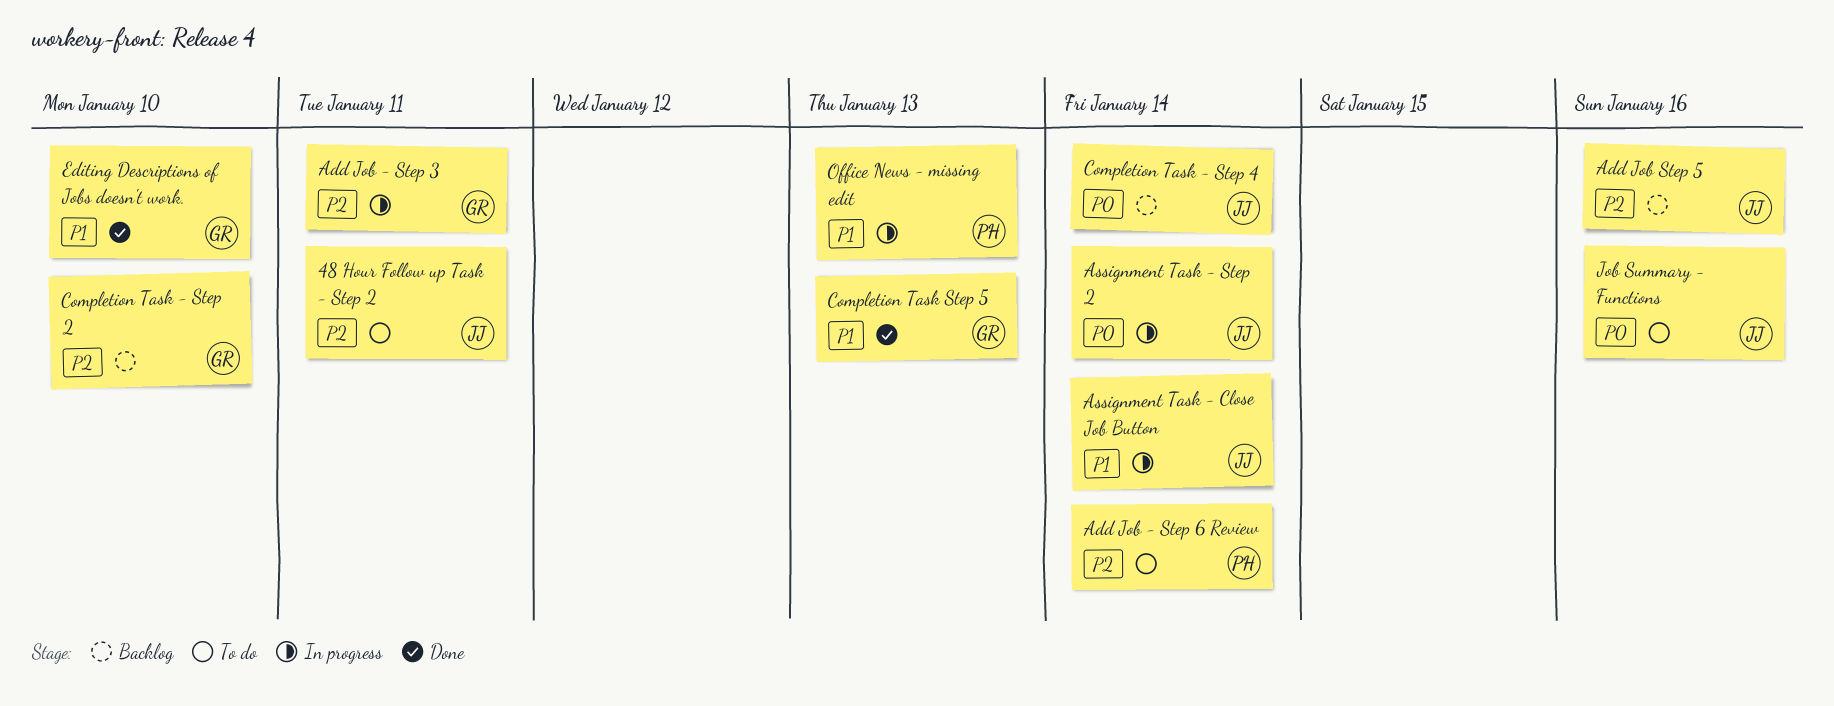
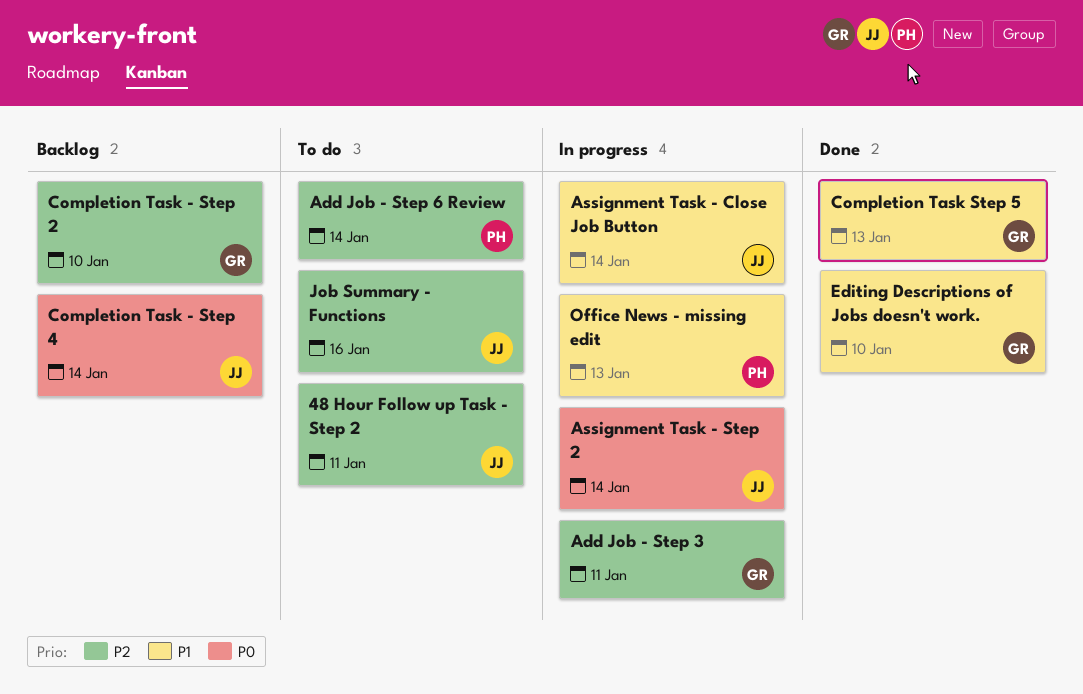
Add Job Step 5: present -> none
Job Summary - Functions, priority: P0 -> P2

